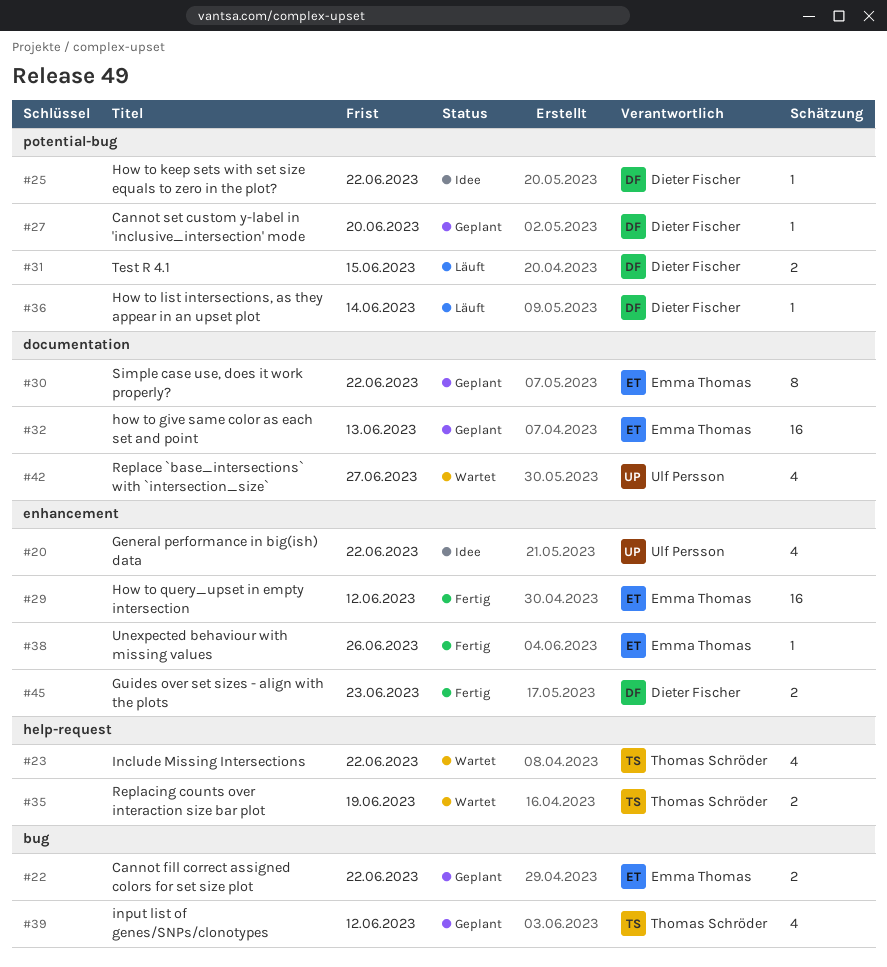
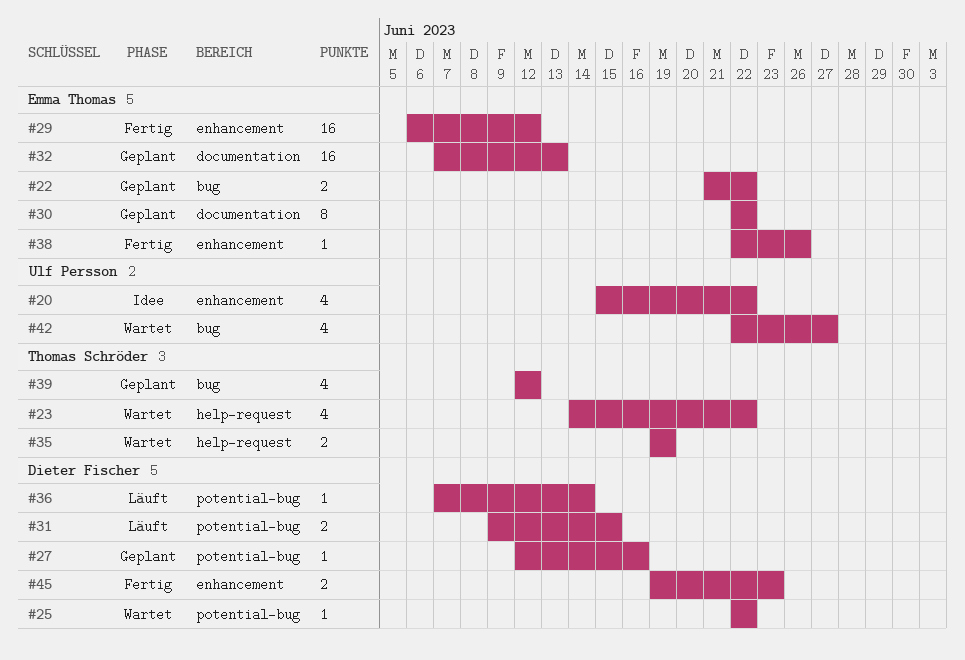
#25, status: Idee -> Wartet
#27, due: Jun 20 -> Jun 16
#42, label: documentation -> bug

